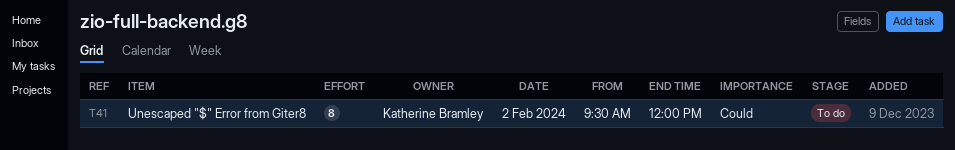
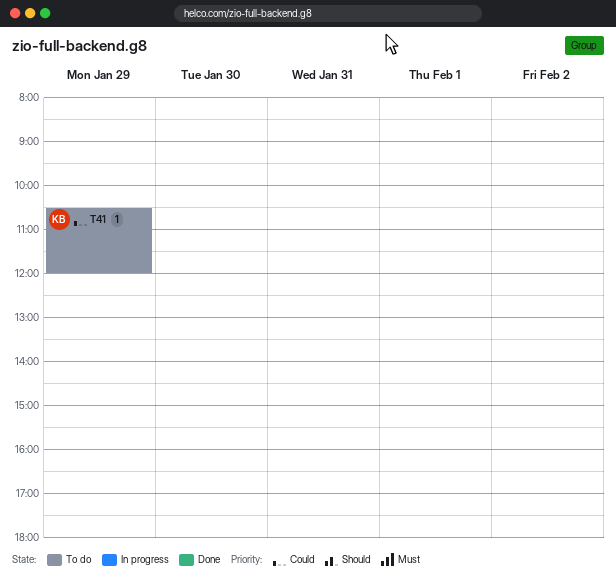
T41, estimate: 8 -> 1
T41, day: Feb 2 -> Jan 29
T41, begins: 09:30 -> 10:30

